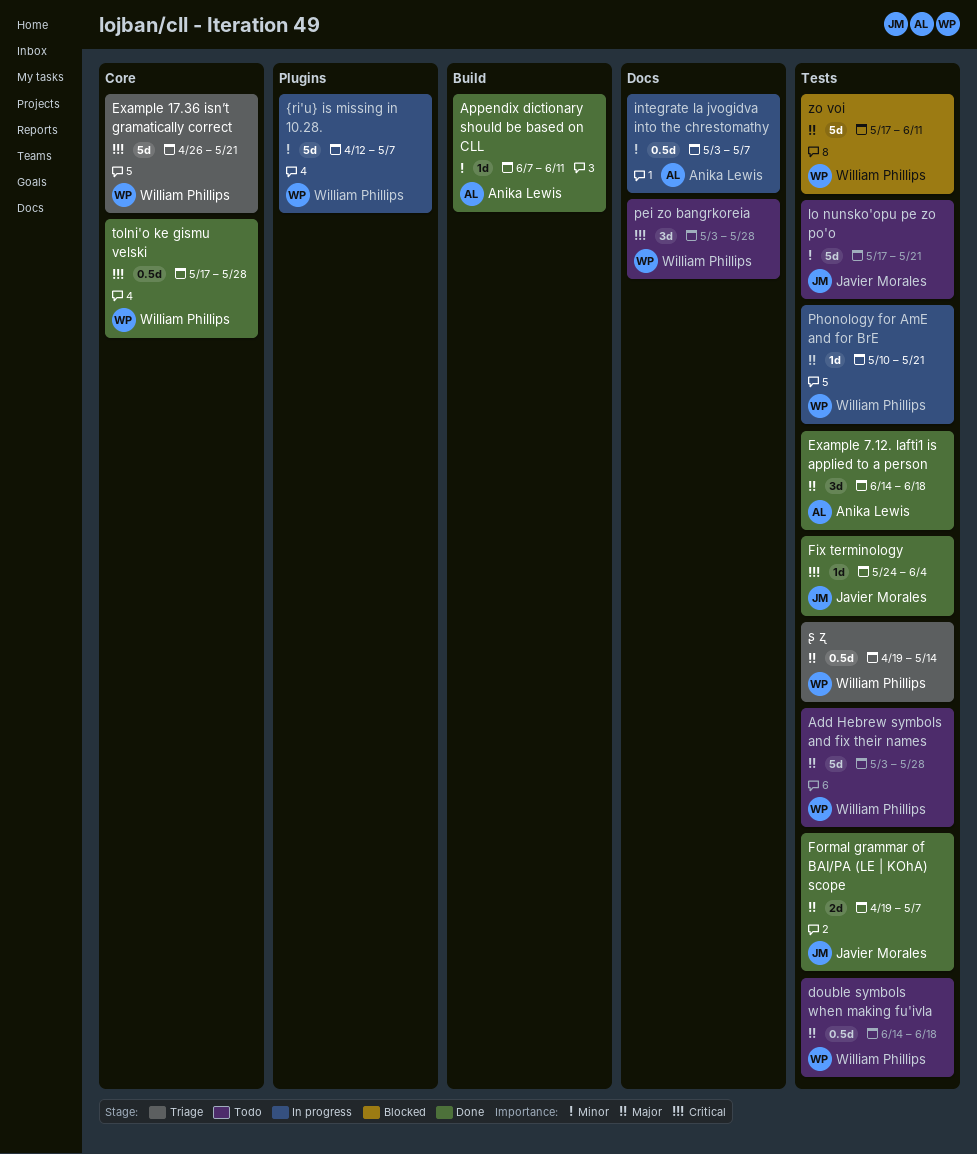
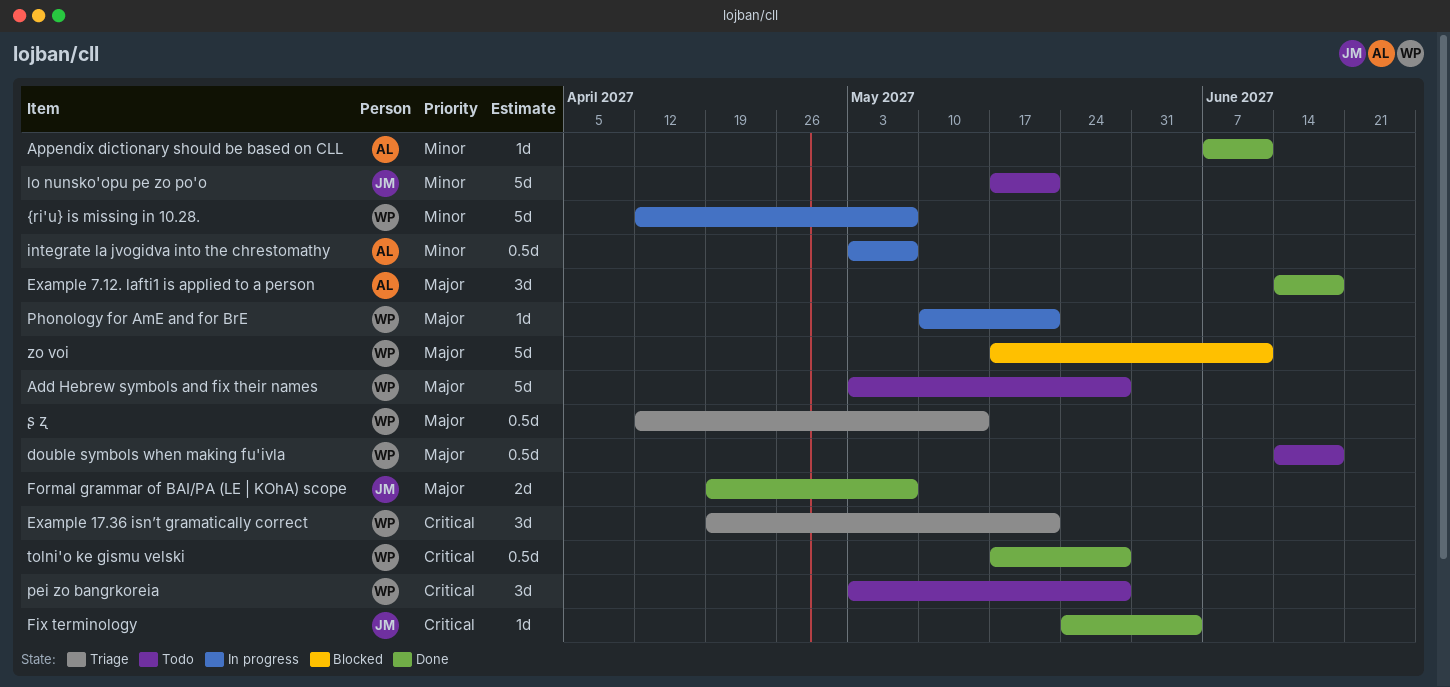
Example 17.36 isn’t gramatically correct, estimate: 5d -> 3d
Example 17.36 isn’t gramatically correct, start: Apr 26 -> Apr 19
ʂ ʐ, start: Apr 19 -> Apr 12

